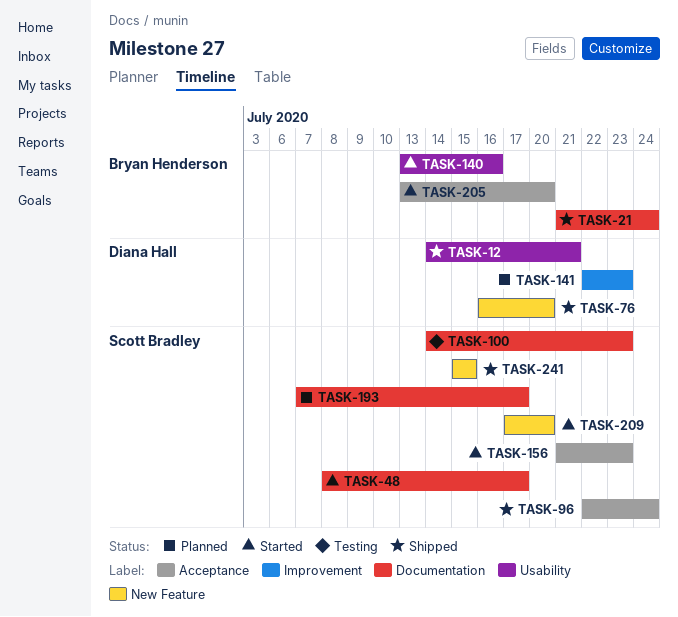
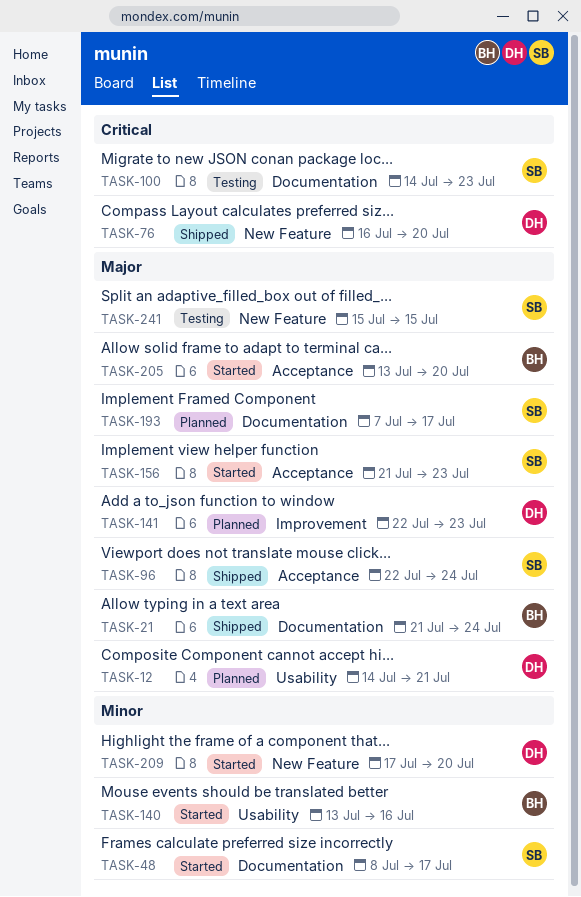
TASK-12, status: Shipped -> Planned
TASK-209, owner: Scott Bradley -> Diana Hall
TASK-241, status: Shipped -> Testing

